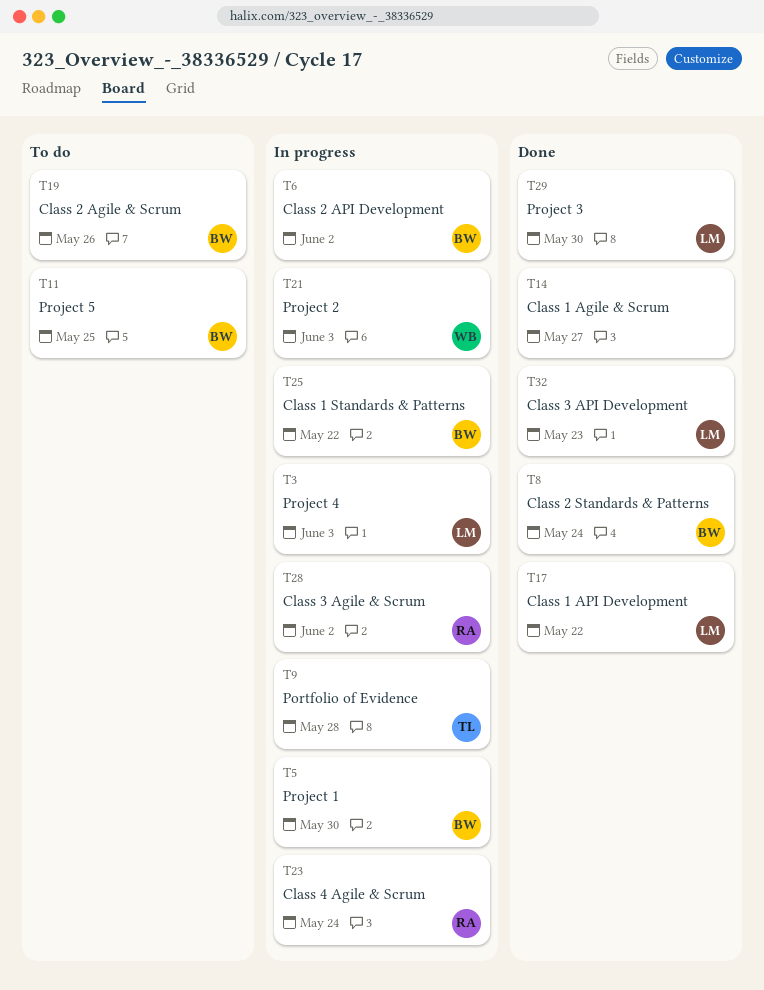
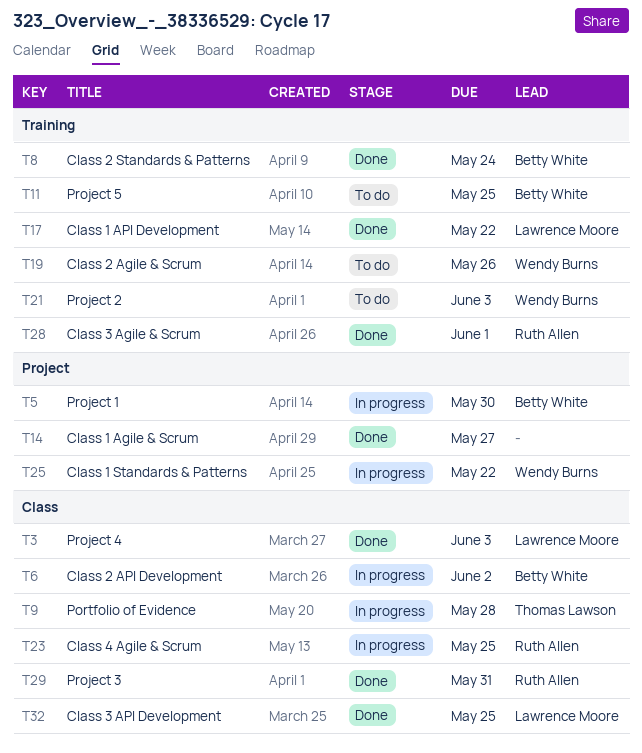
T3, status: In progress -> Done
T19, owner: Betty White -> Wendy Burns
T21, status: In progress -> To do
T23, due: May 24 -> May 25
T25, owner: Betty White -> Wendy Burns
T28, status: In progress -> Done
T28, due: Jun 2 -> Jun 1
T29, owner: Lawrence Moore -> Ruth Allen
T29, due: May 30 -> May 31
T32, due: May 23 -> May 25

